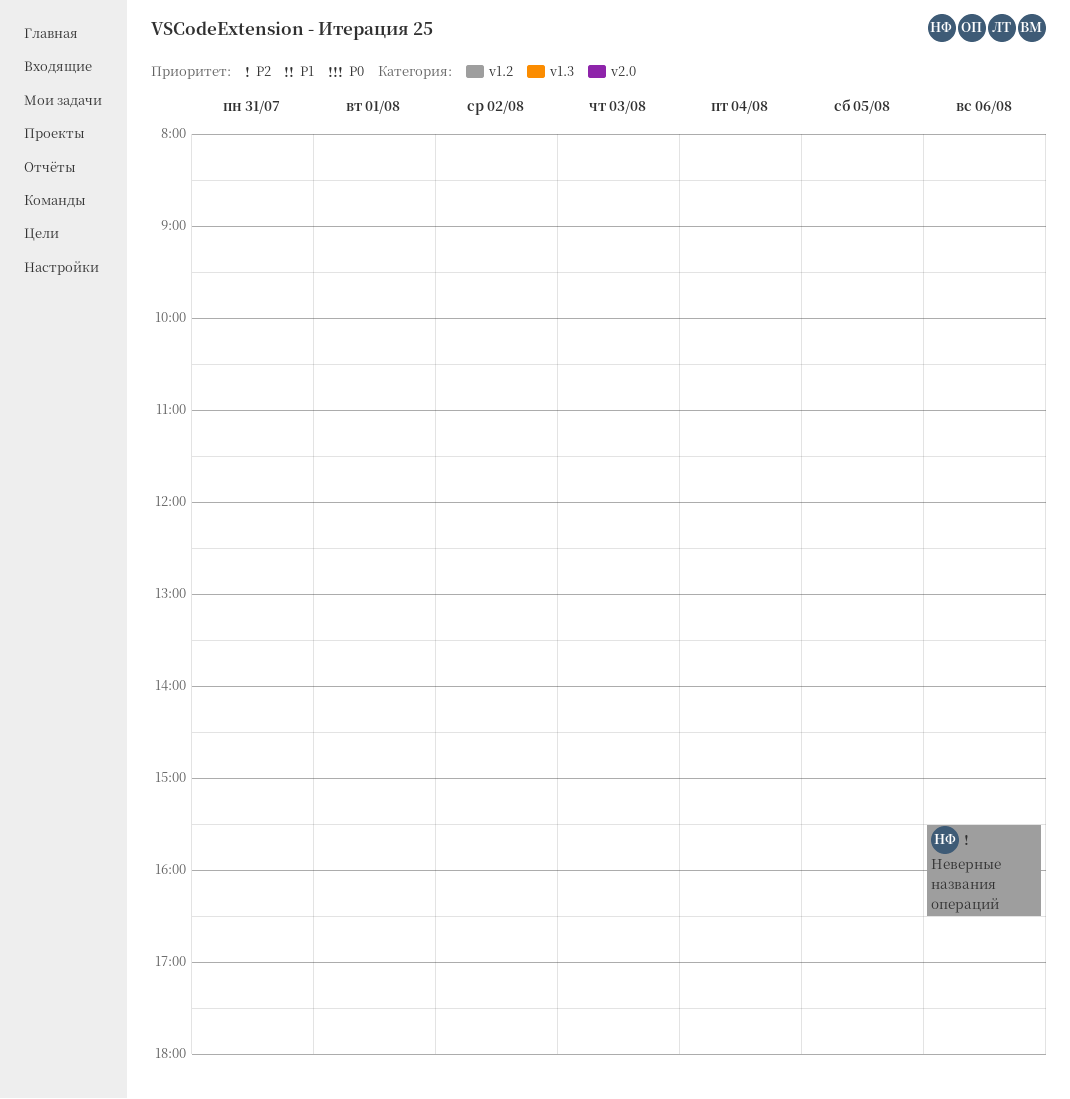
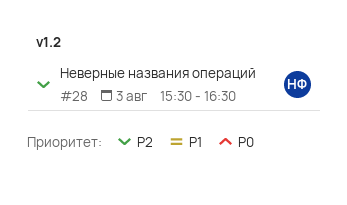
Неверные названия операций, day: Aug 6 -> Aug 3

